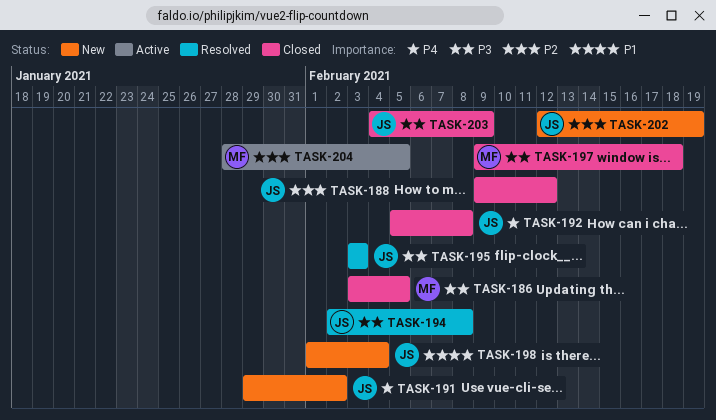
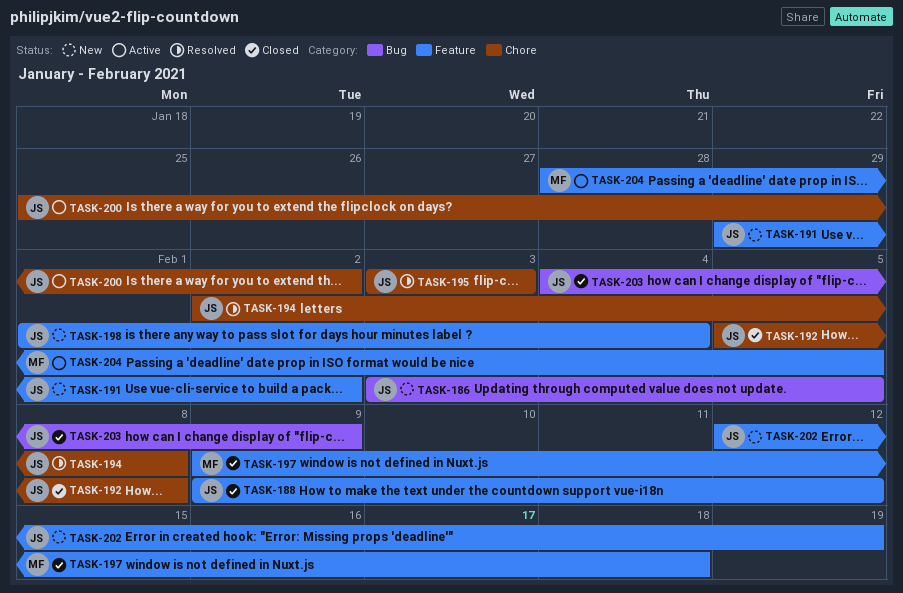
TASK-186, status: Closed -> New
TASK-186, owner: MF -> JS
TASK-200: none -> present

